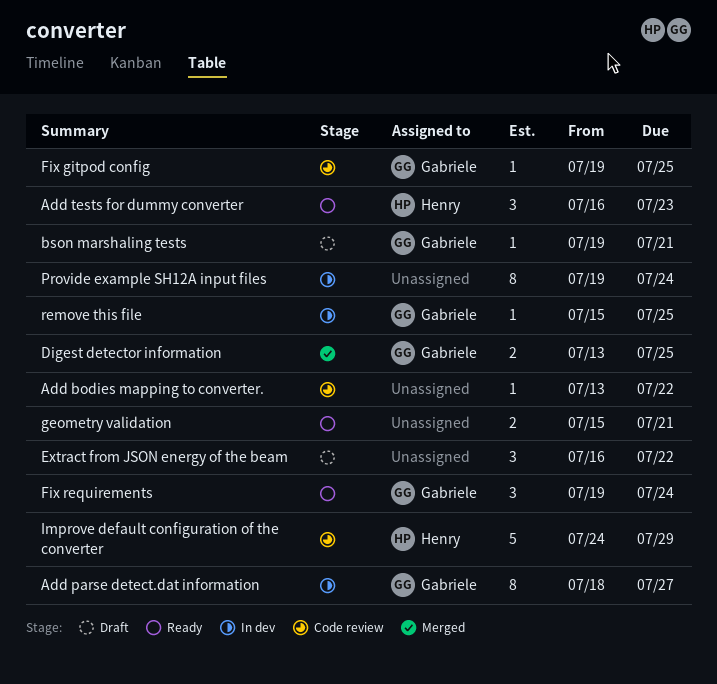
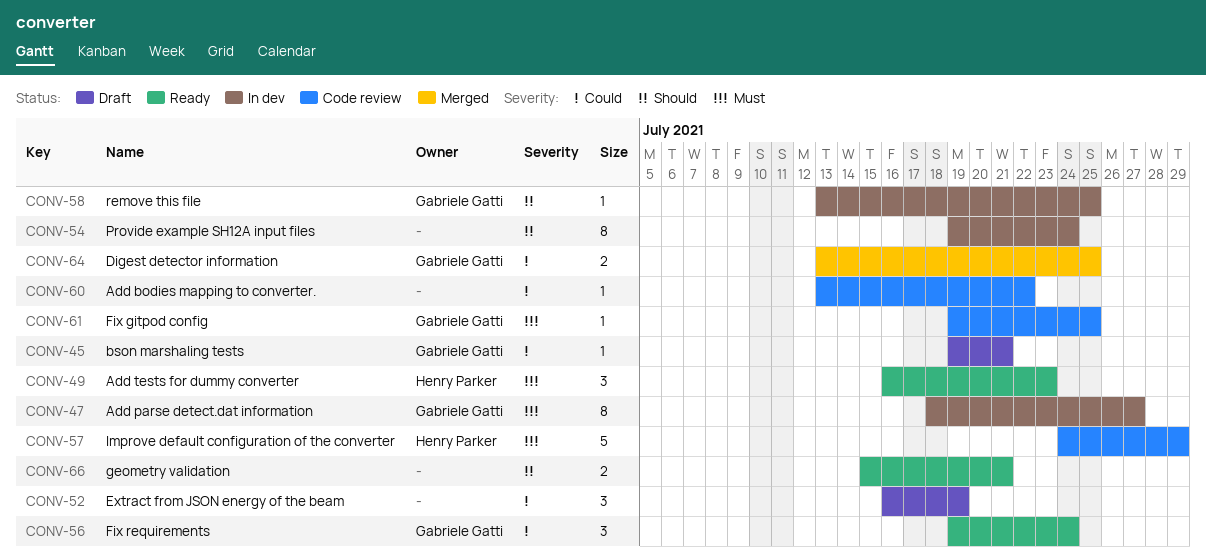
Extract from JSON energy of the beam, due: Jul 22 -> Jul 19
remove this file, start: Jul 15 -> Jul 13

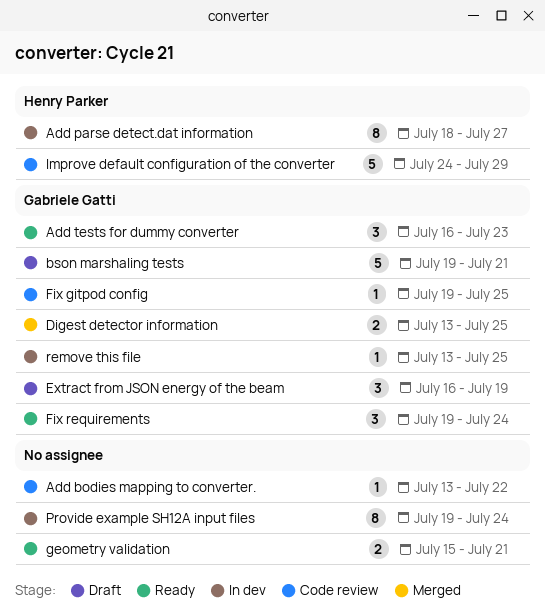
Add parse detect.dat information, owner: Gabriele Gatti -> Henry Parker
Add tests for dummy converter, owner: Henry Parker -> Gabriele Gatti
bson marshaling tests, estimate: 1 -> 5
Extract from JSON energy of the beam, owner: none -> Gabriele Gatti

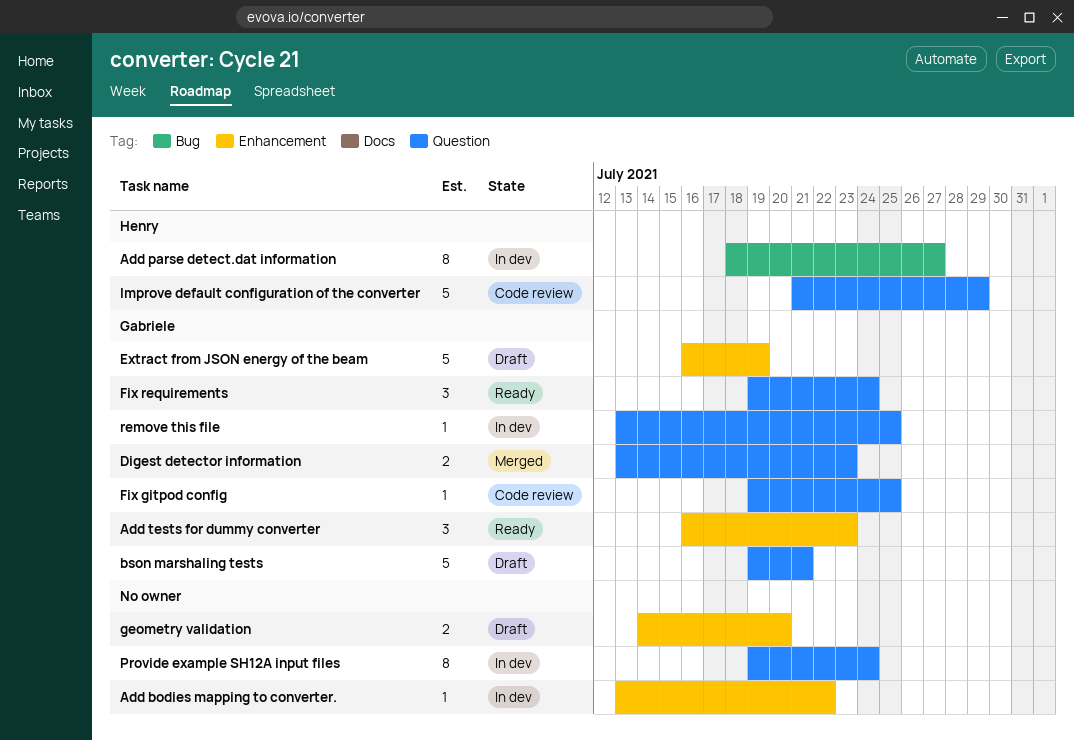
Add bodies mapping to converter., status: Code review -> In dev
Digest detector information, due: Jul 25 -> Jul 23
Extract from JSON energy of the beam, estimate: 3 -> 5
geometry validation, status: Ready -> Draft
geometry validation, start: Jul 15 -> Jul 14
geometry validation, due: Jul 21 -> Jul 20
Improve default configuration of the converter, start: Jul 24 -> Jul 21

